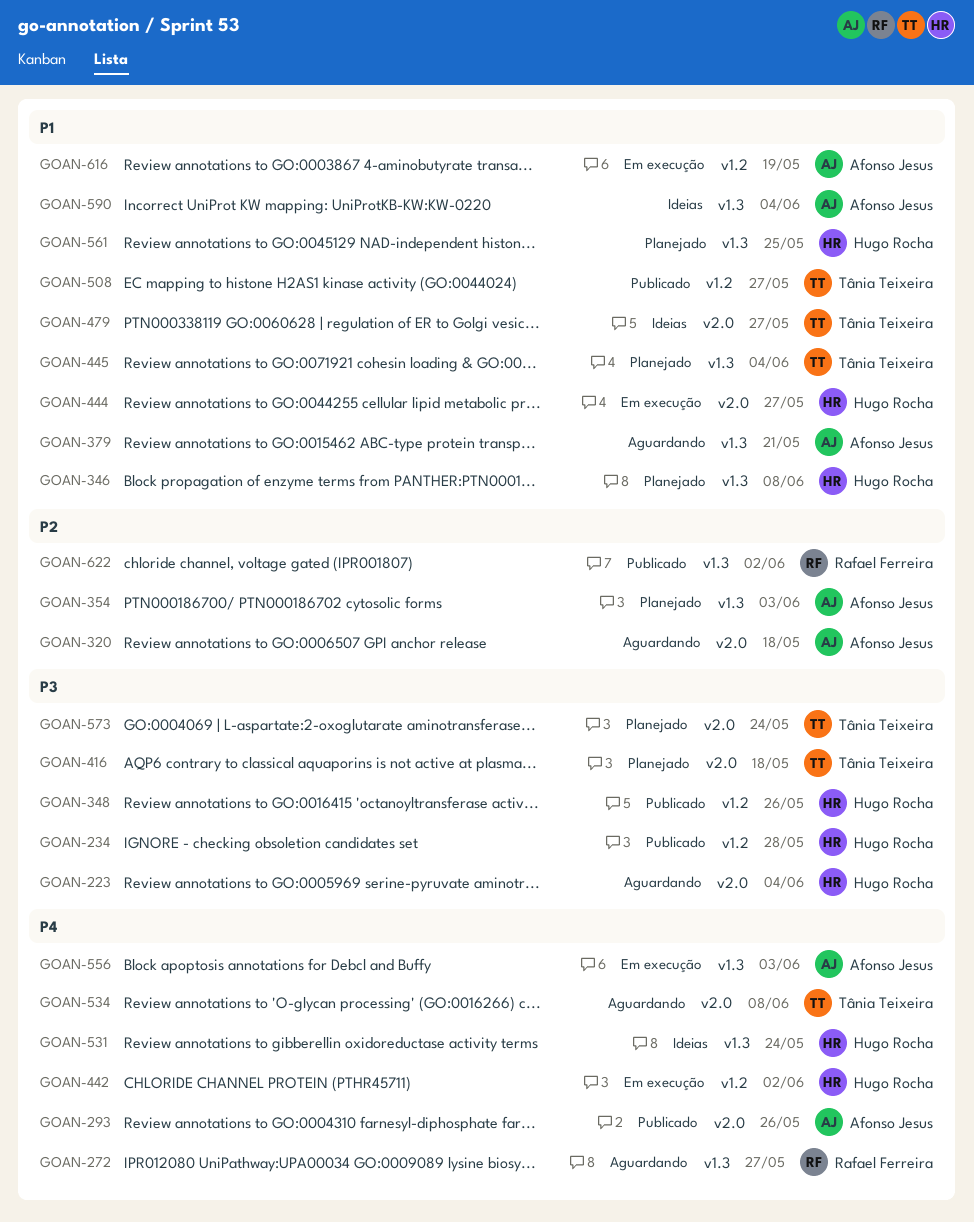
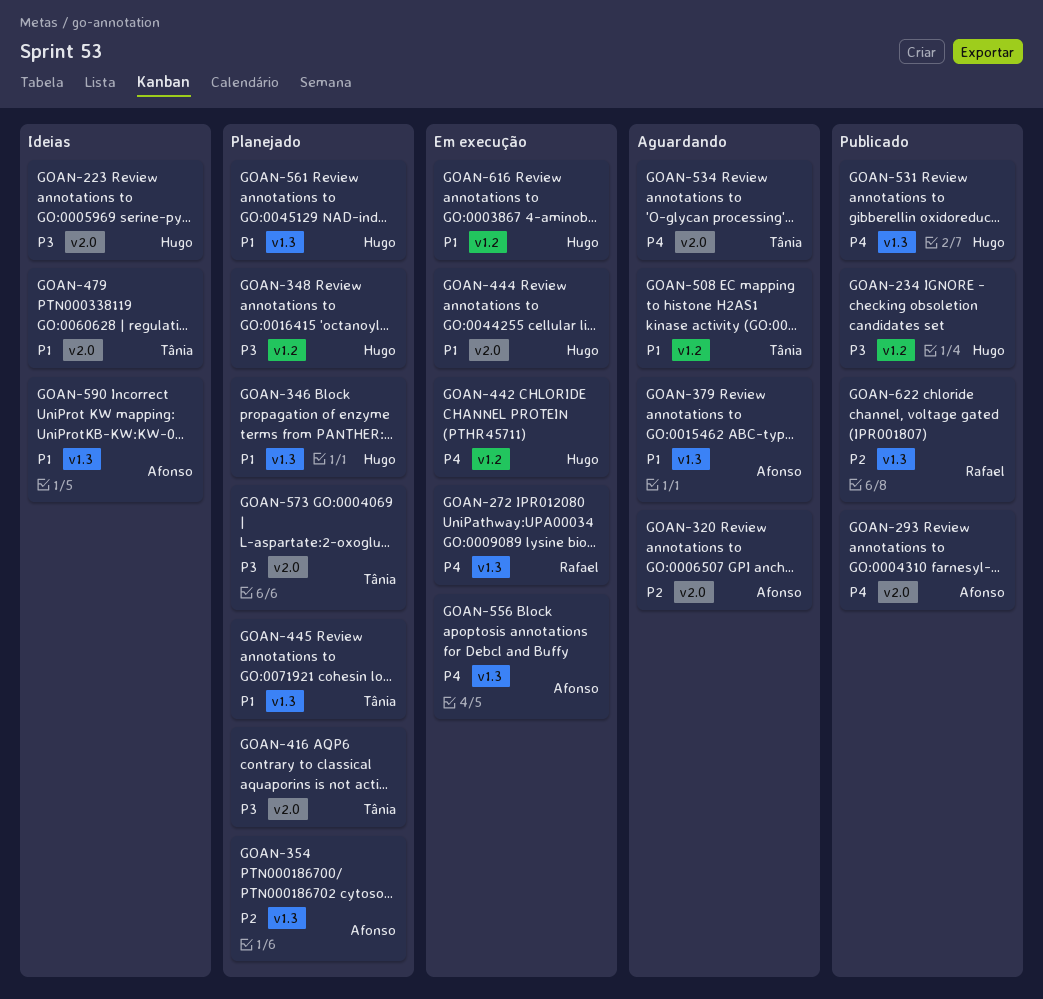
GOAN-223, status: Aguardando -> Ideias
GOAN-272, status: Aguardando -> Em execução
GOAN-348, status: Publicado -> Planejado
GOAN-508, status: Publicado -> Aguardando
GOAN-531, status: Ideias -> Publicado
GOAN-616, owner: Afonso Jesus -> Hugo Rocha

